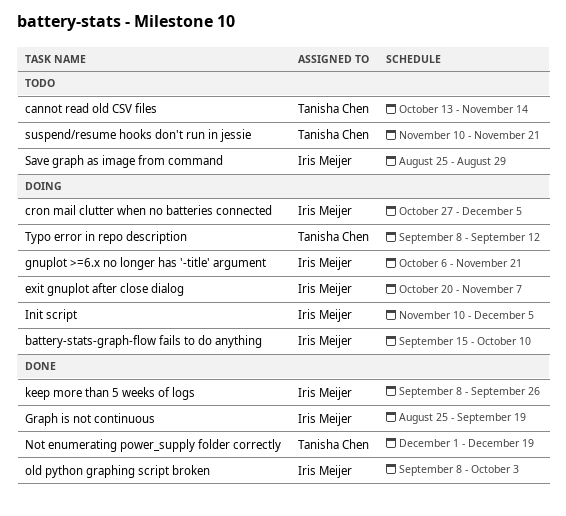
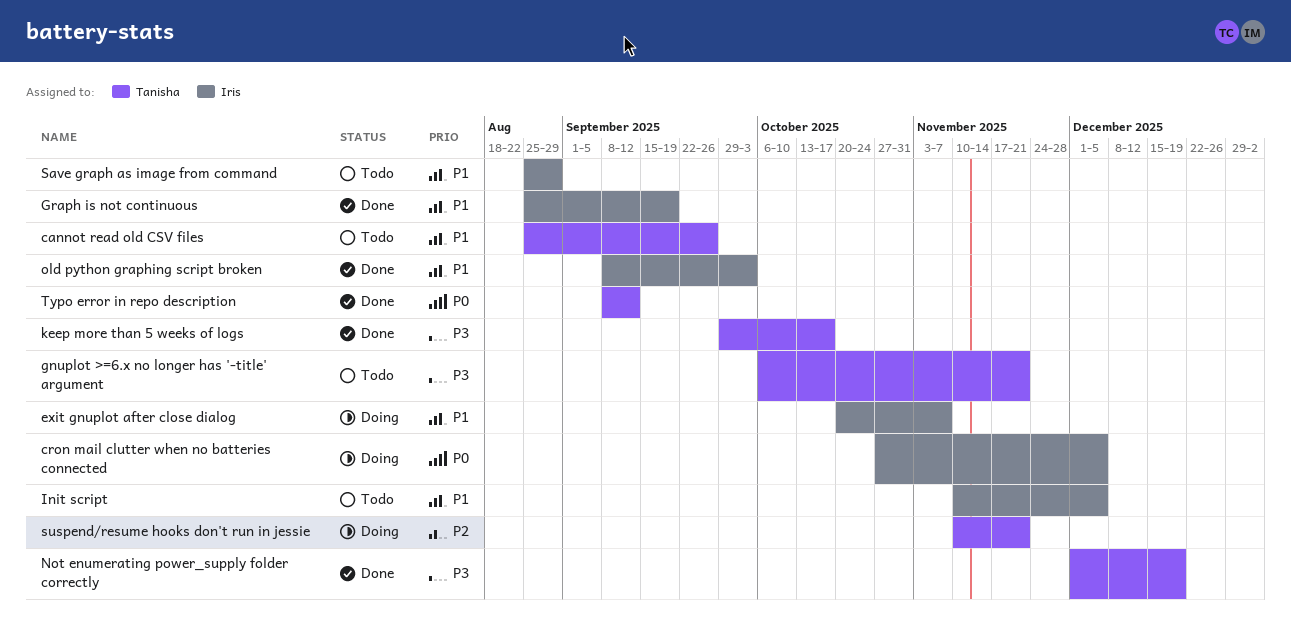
battery-stats-graph-flow fails to do anything: present -> none
cannot read old CSV files, start: Oct 13 -> Aug 25
cannot read old CSV files, due: Nov 14 -> Sep 26
gnuplot >=6.x no longer has '-title' argument, status: Doing -> Todo
gnuplot >=6.x no longer has '-title' argument, owner: Iris Meijer -> Tanisha Chen
Init script, status: Doing -> Todo
keep more than 5 weeks of logs, owner: Iris Meijer -> Tanisha Chen
keep more than 5 weeks of logs, start: Sep 8 -> Sep 29
keep more than 5 weeks of logs, due: Sep 26 -> Oct 17
suspend/resume hooks don't run in jessie, status: Todo -> Doing
Typo error in repo description, status: Doing -> Done

